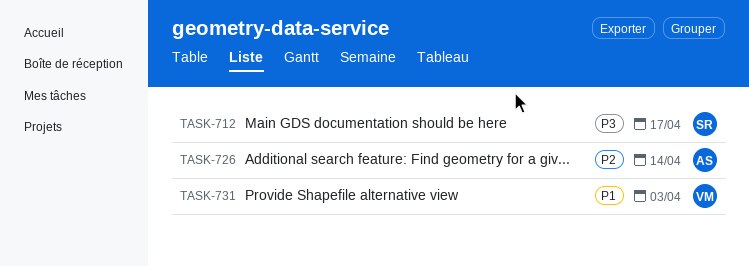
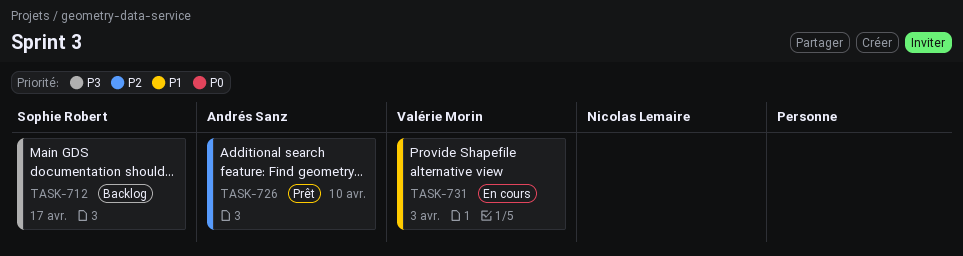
TASK-726, due: Apr 14 -> Apr 10

